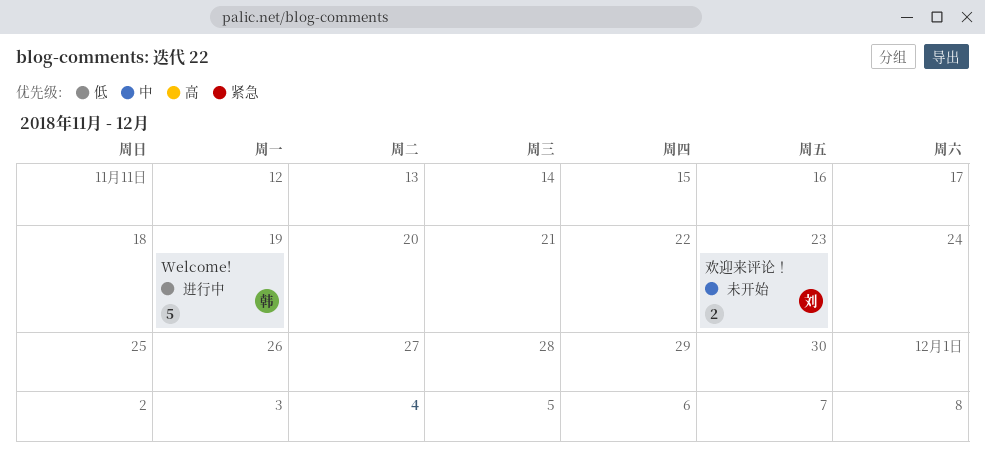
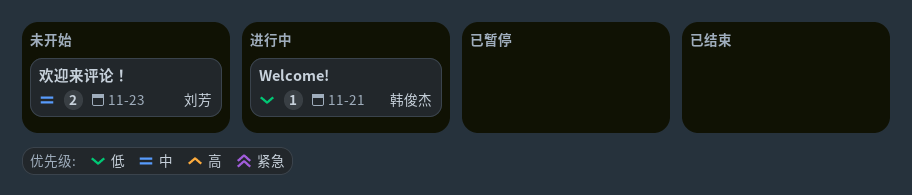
Welcome!, estimate: 5 -> 1
Welcome!, due: Nov 19 -> Nov 21

